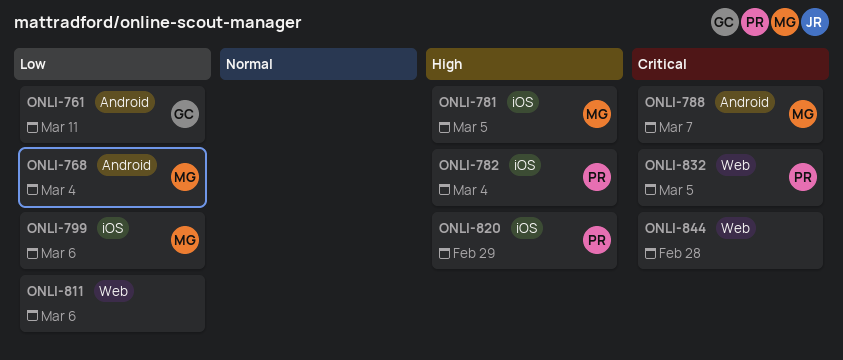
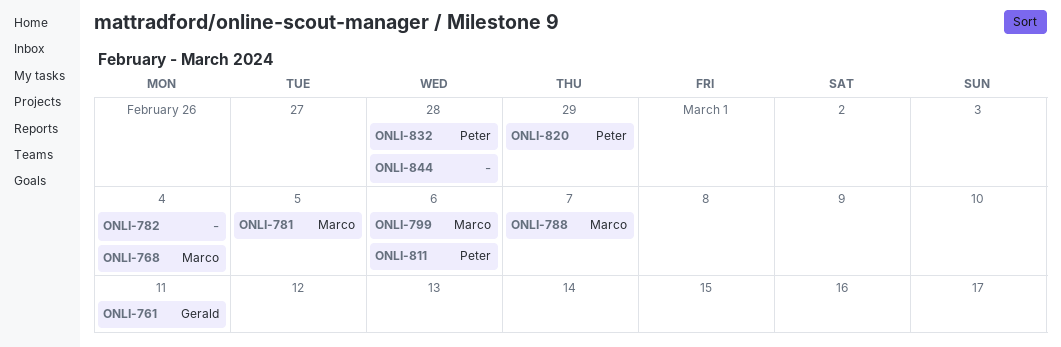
ONLI-782, owner: Peter -> none
ONLI-811, owner: none -> Peter
ONLI-832, due: Mar 5 -> Feb 28

